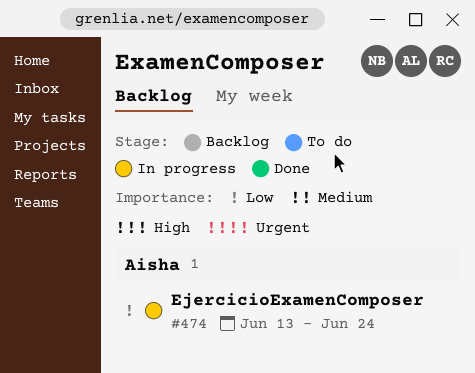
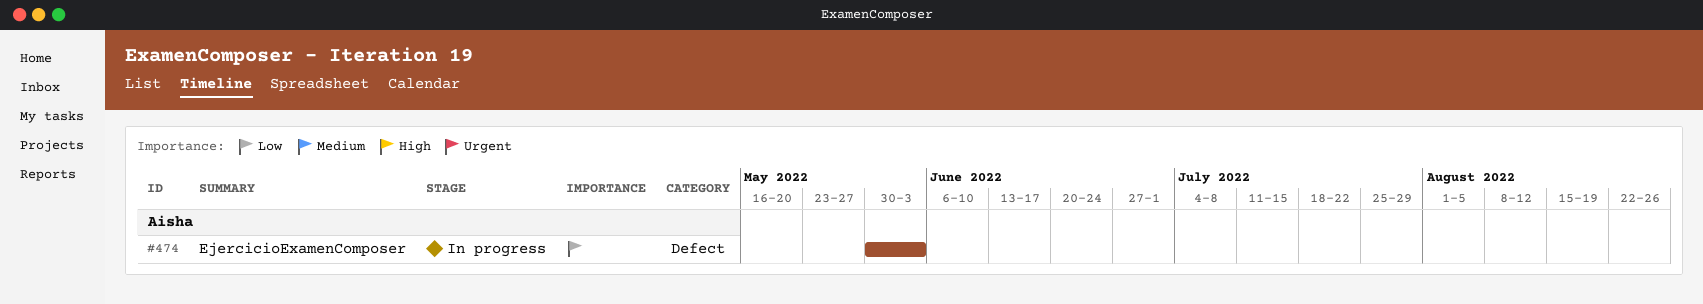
#474, start: Jun 13 -> May 30
#474, due: Jun 24 -> Jun 3

